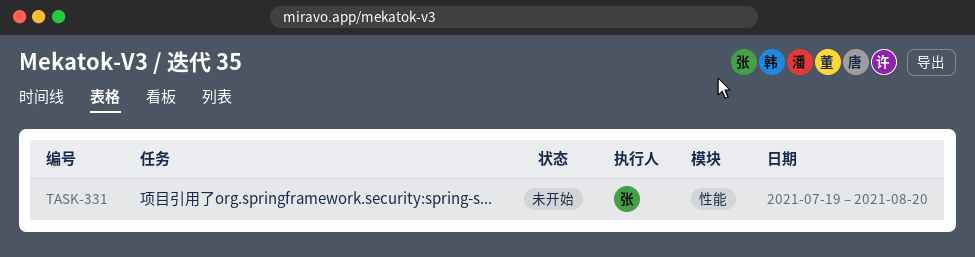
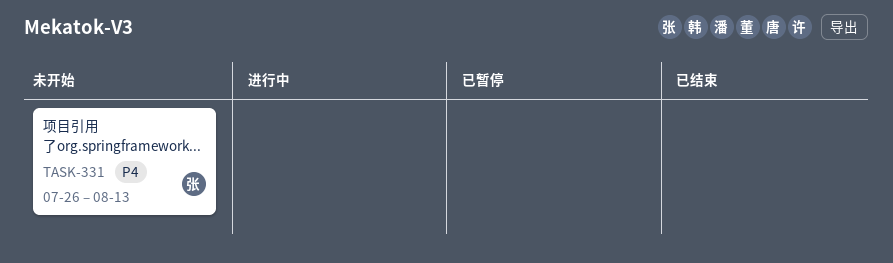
TASK-331, start: Jul 19 -> Jul 26
TASK-331, due: Aug 20 -> Aug 13

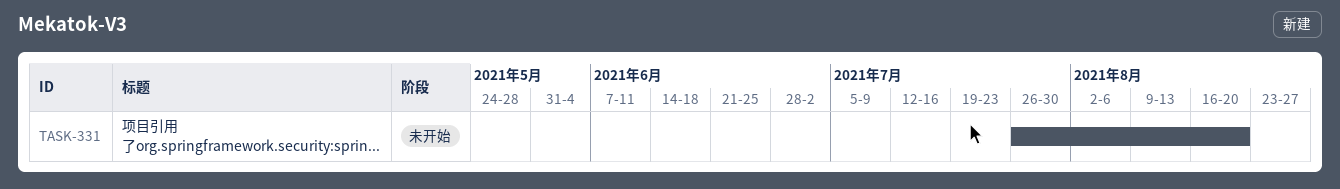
TASK-331, due: Aug 13 -> Aug 20

